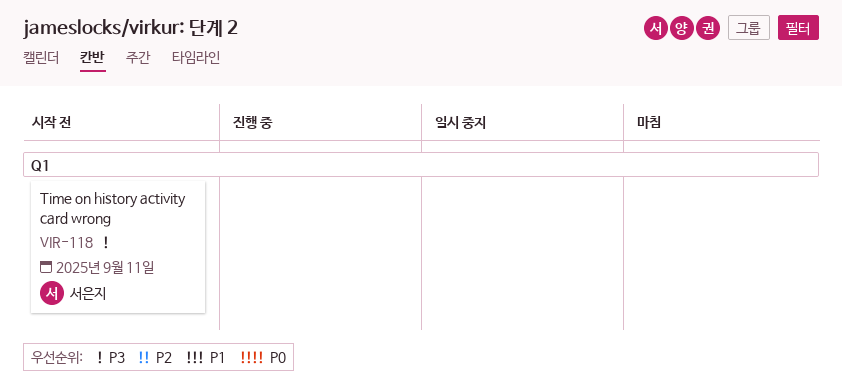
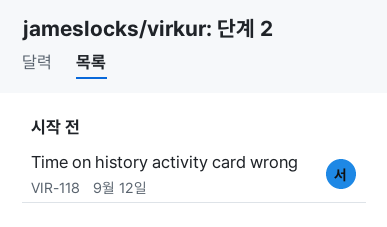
VIR-118, due: Sep 11 -> Sep 12

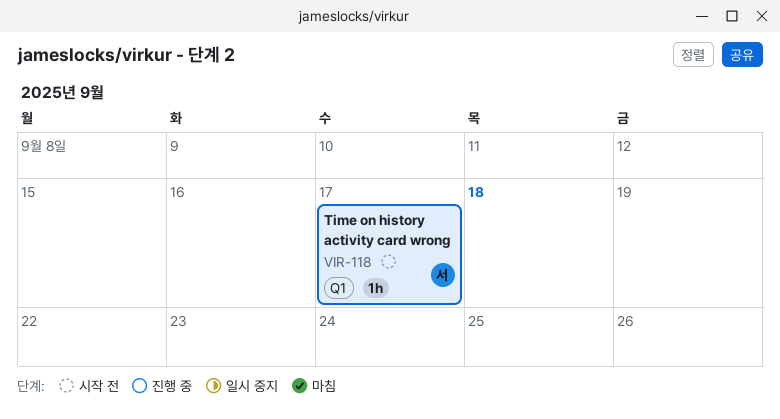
VIR-118, due: Sep 12 -> Sep 17

